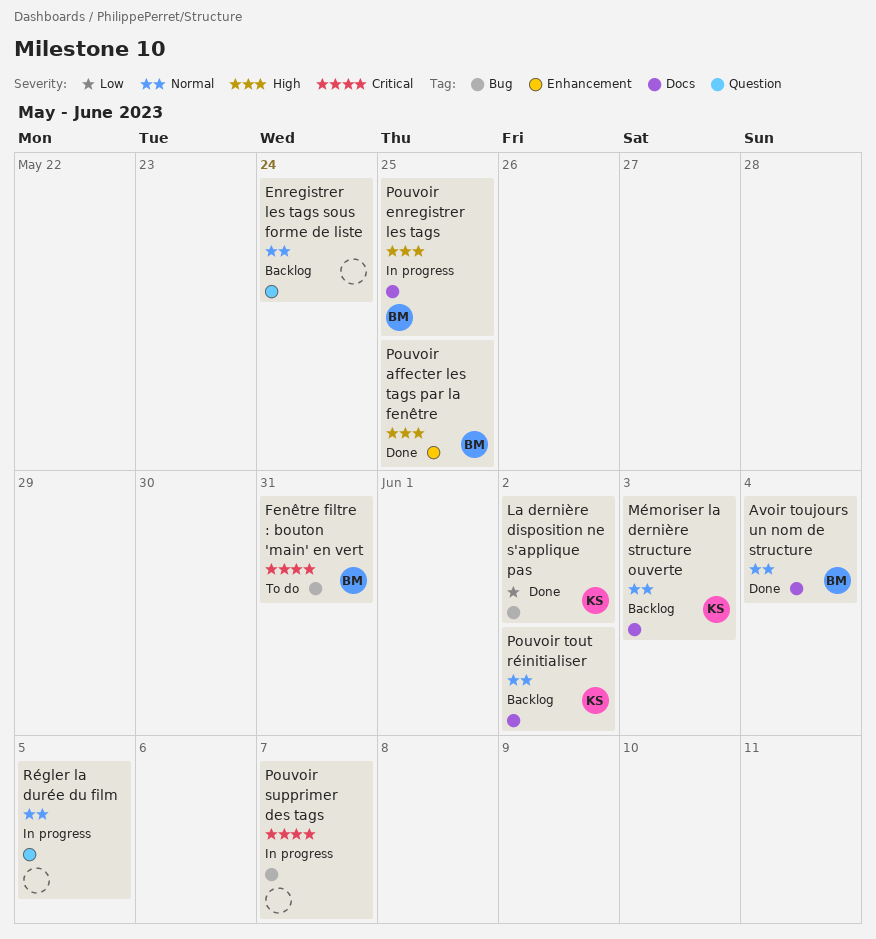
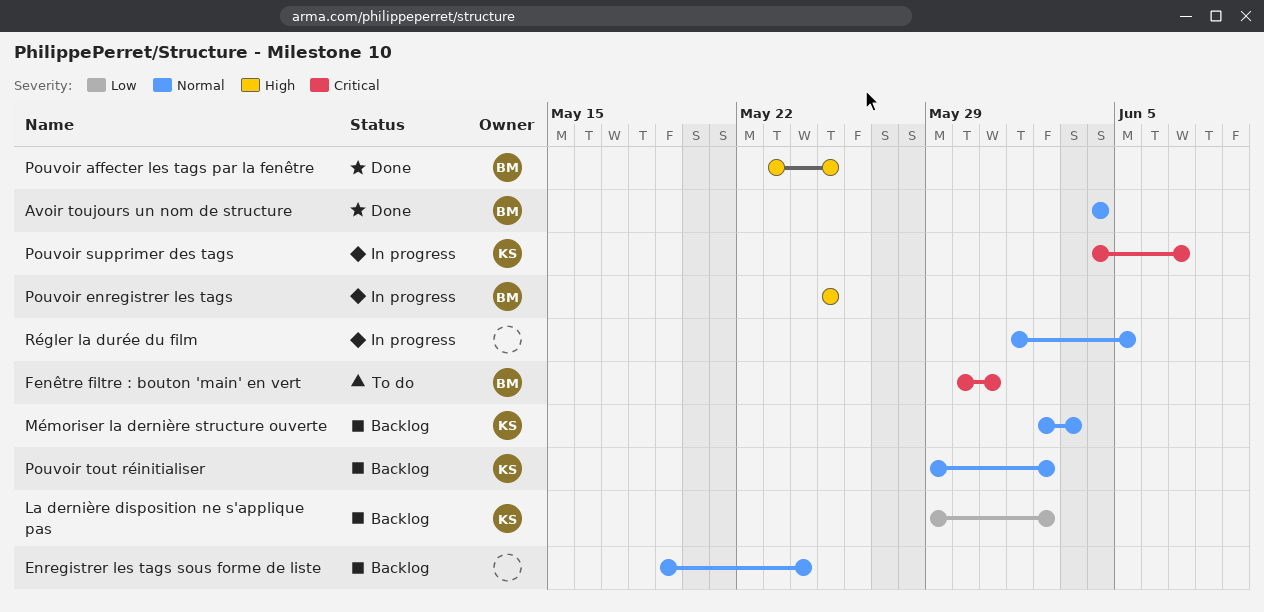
La dernière disposition ne s'applique pas, status: Done -> Backlog
Pouvoir supprimer des tags, owner: none -> KS

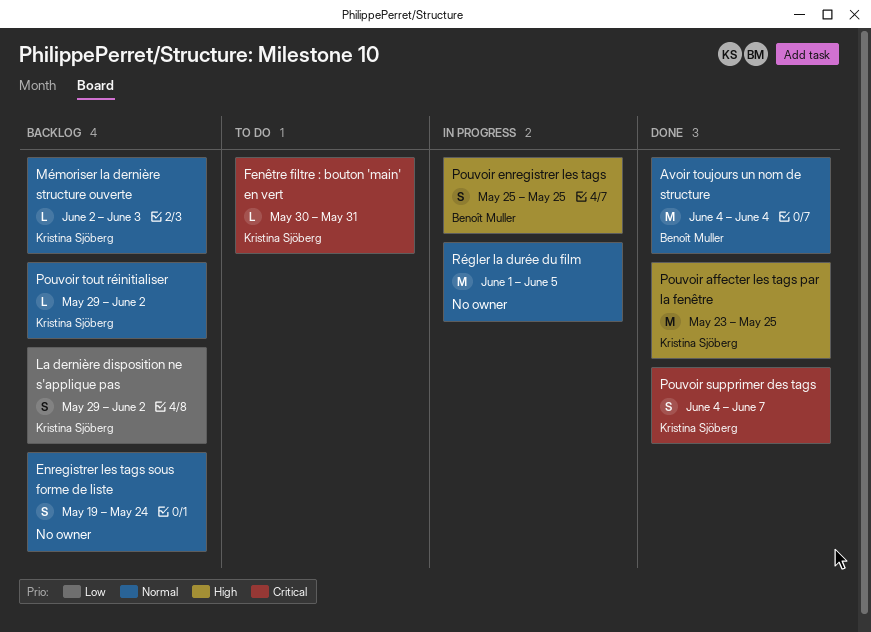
Fenêtre filtre : bouton 'main' en vert, owner: Benoît Muller -> Kristina Sjöberg
Pouvoir affecter les tags par la fenêtre, owner: Benoît Muller -> Kristina Sjöberg
Pouvoir supprimer des tags, status: In progress -> Done

